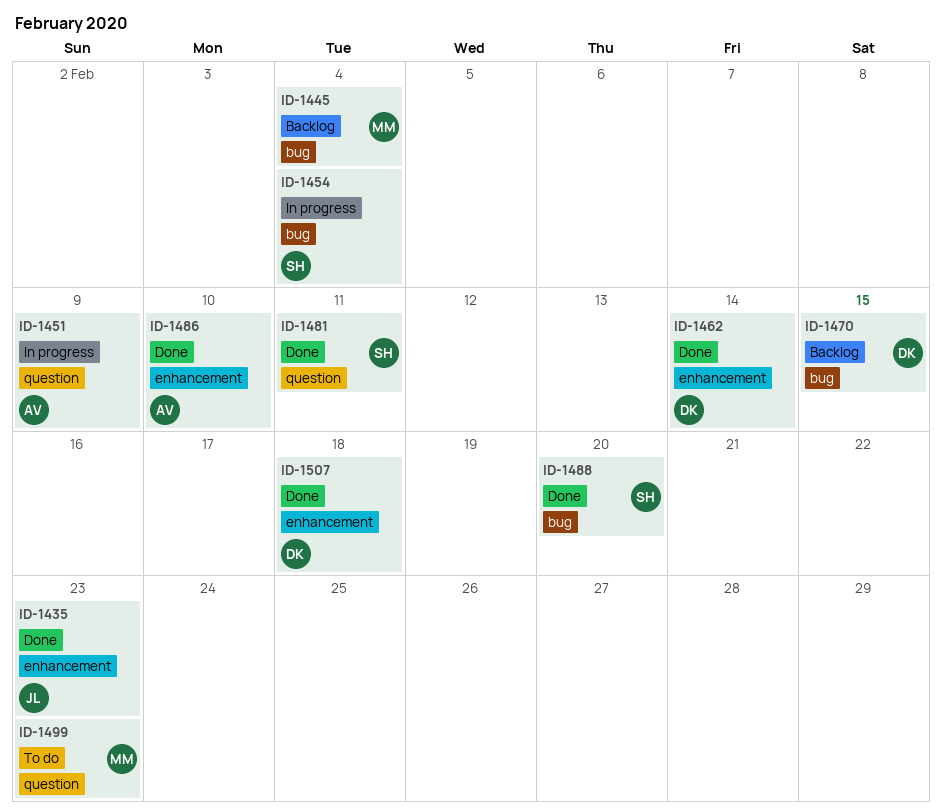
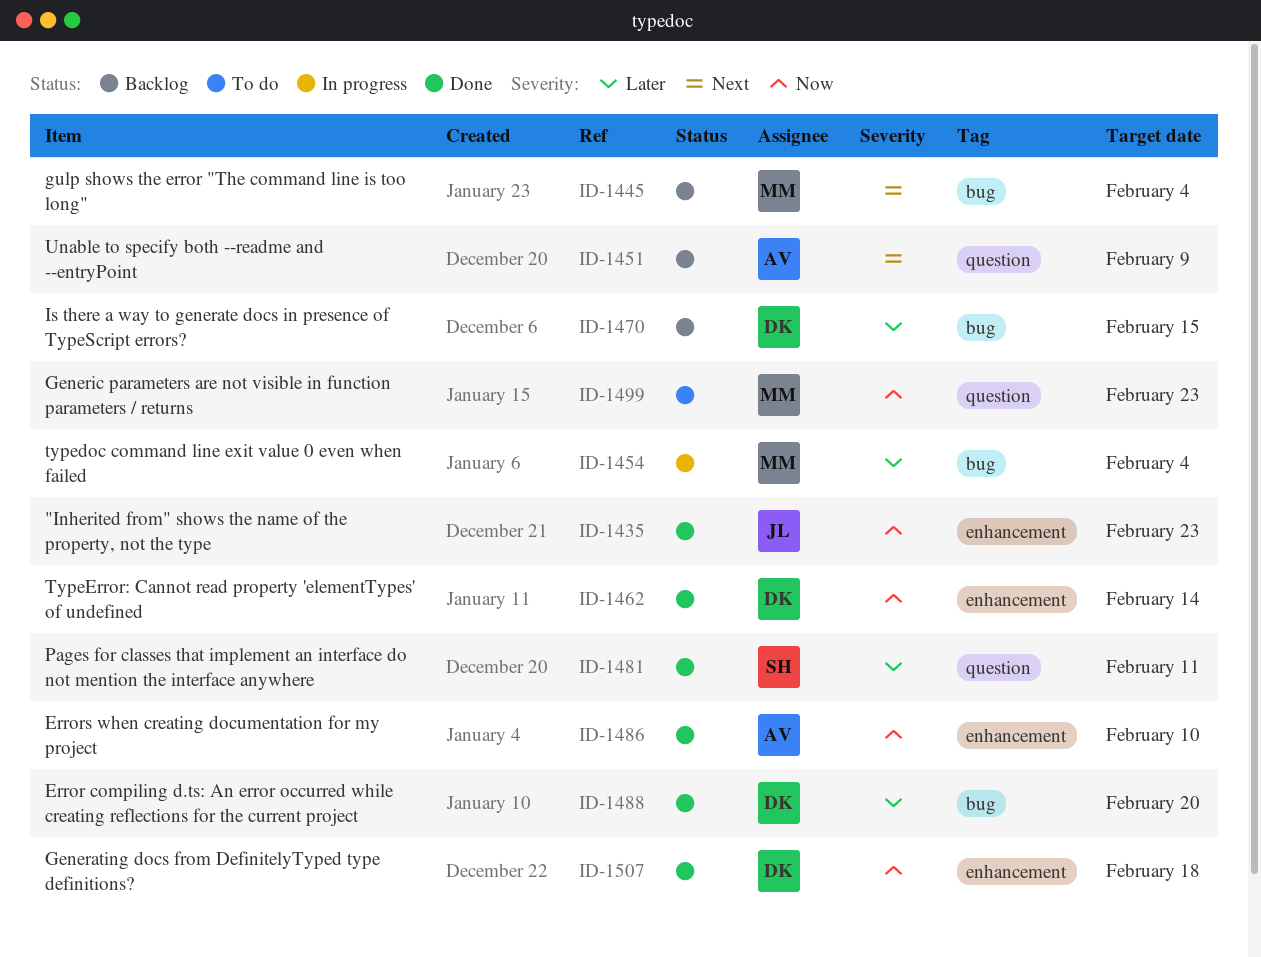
ID-1451, status: In progress -> Backlog
ID-1454, owner: SH -> MM
ID-1488, owner: SH -> DK

